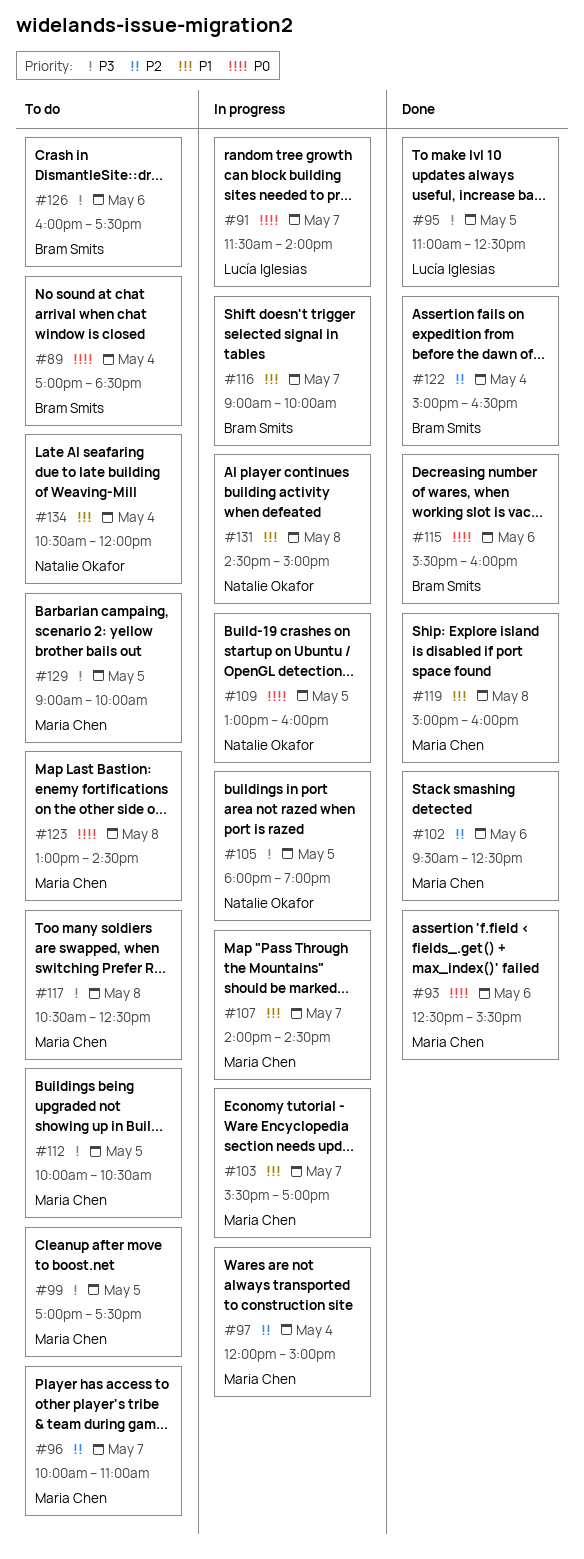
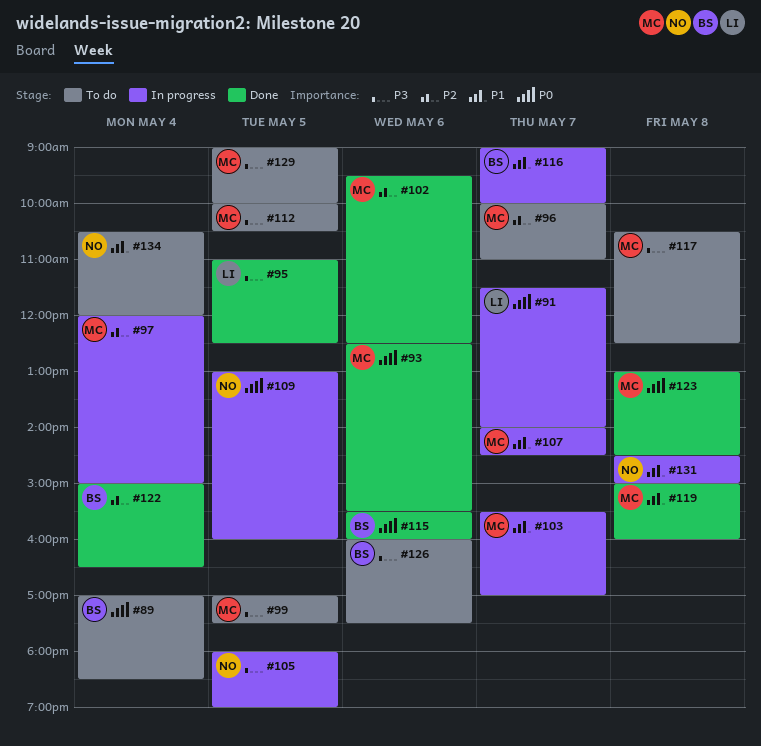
#123, status: To do -> Done

